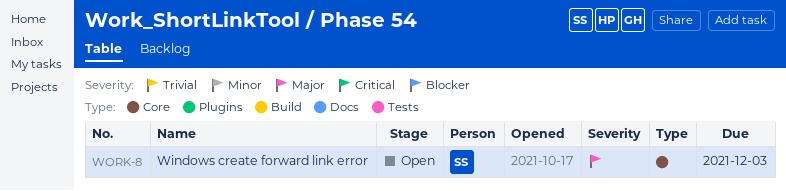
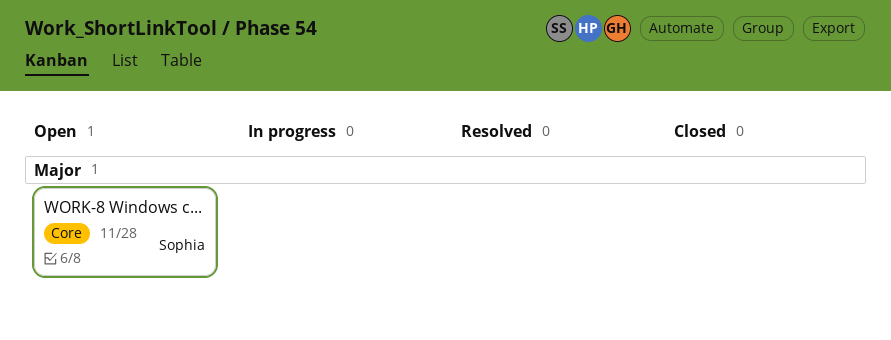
WORK-8, due: Dec 3 -> Nov 28

